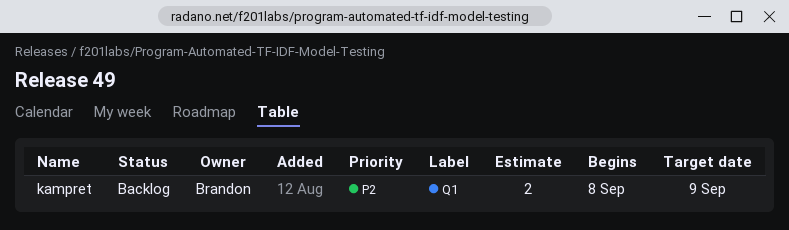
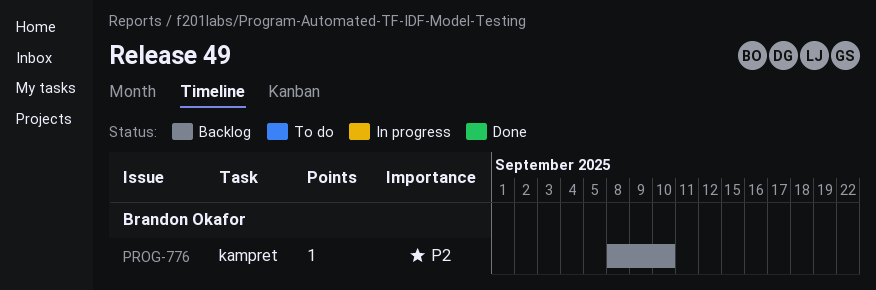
kampret, estimate: 2 -> 1
kampret, due: Sep 9 -> Sep 10

